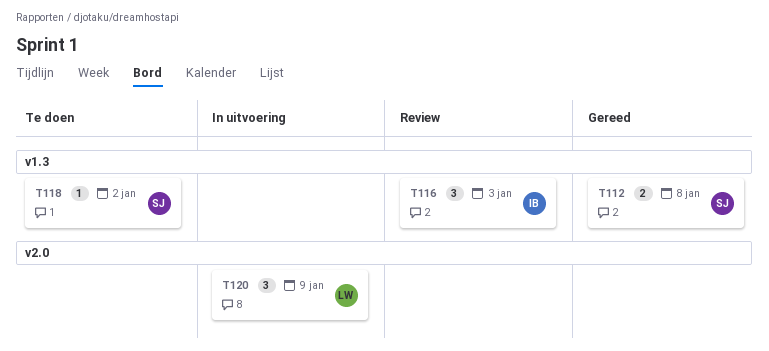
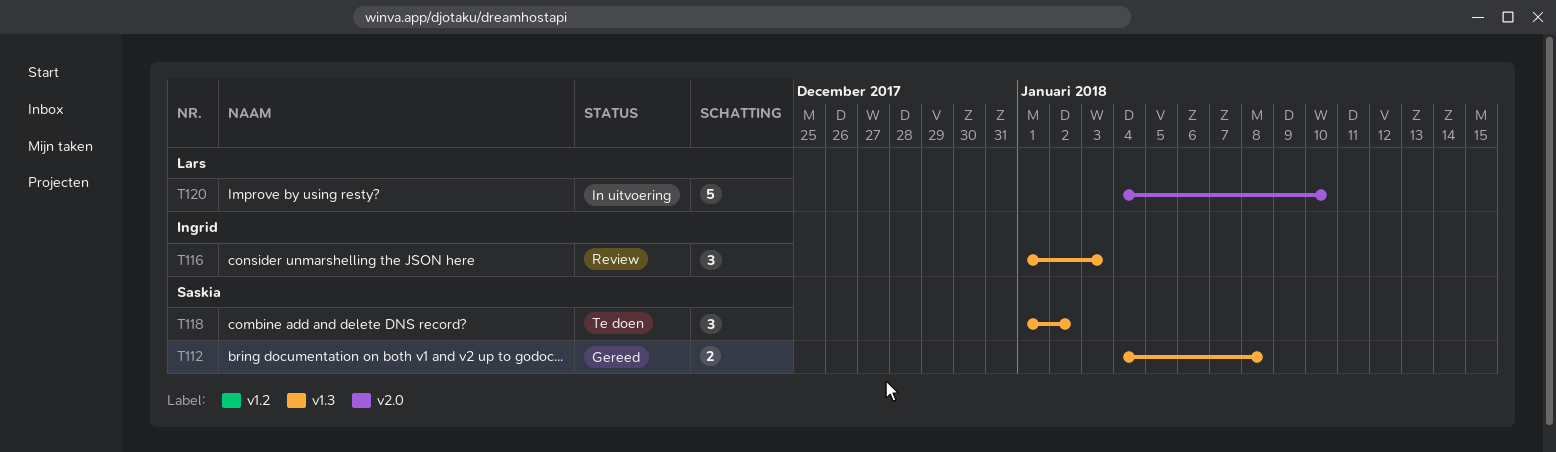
T118, estimate: 1 -> 3
T120, estimate: 3 -> 5
T120, due: Jan 9 -> Jan 10

